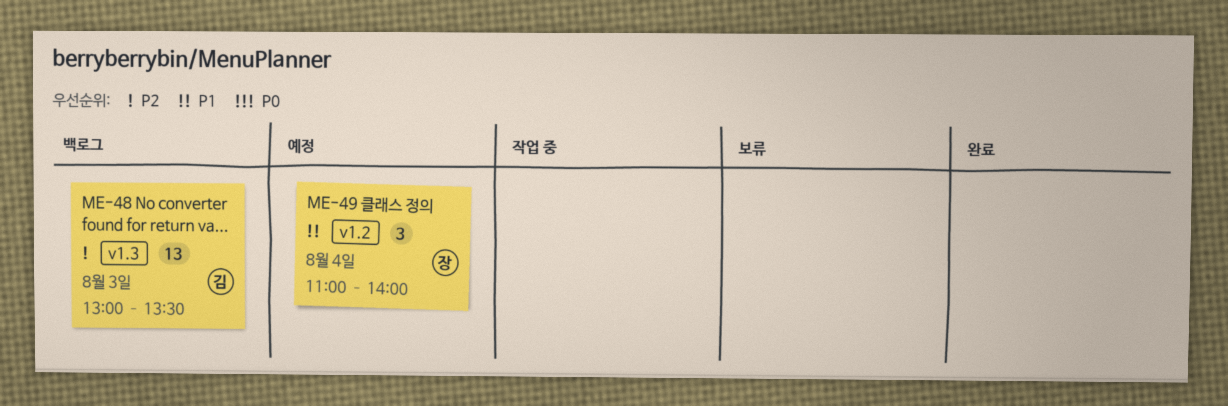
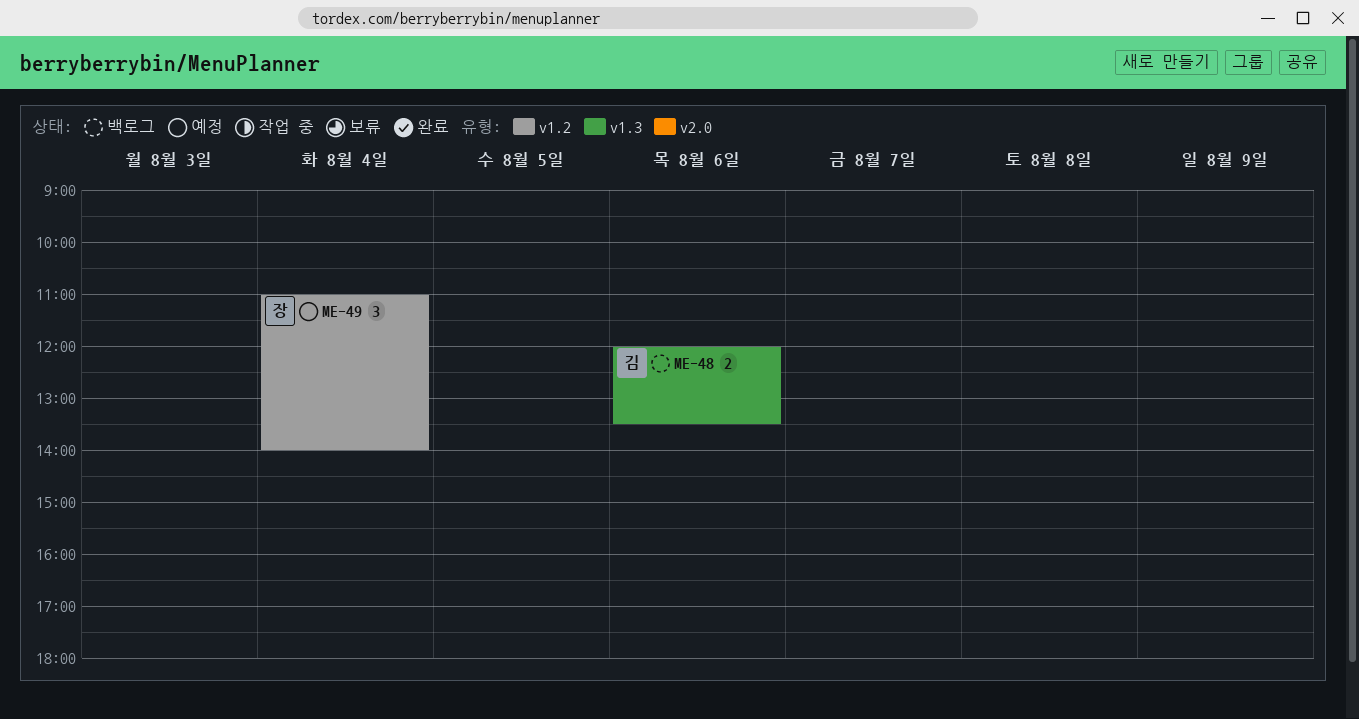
ME-48, estimate: 13 -> 2
ME-48, day: Aug 3 -> Aug 6
ME-48, begins: 13:00 -> 12:00

